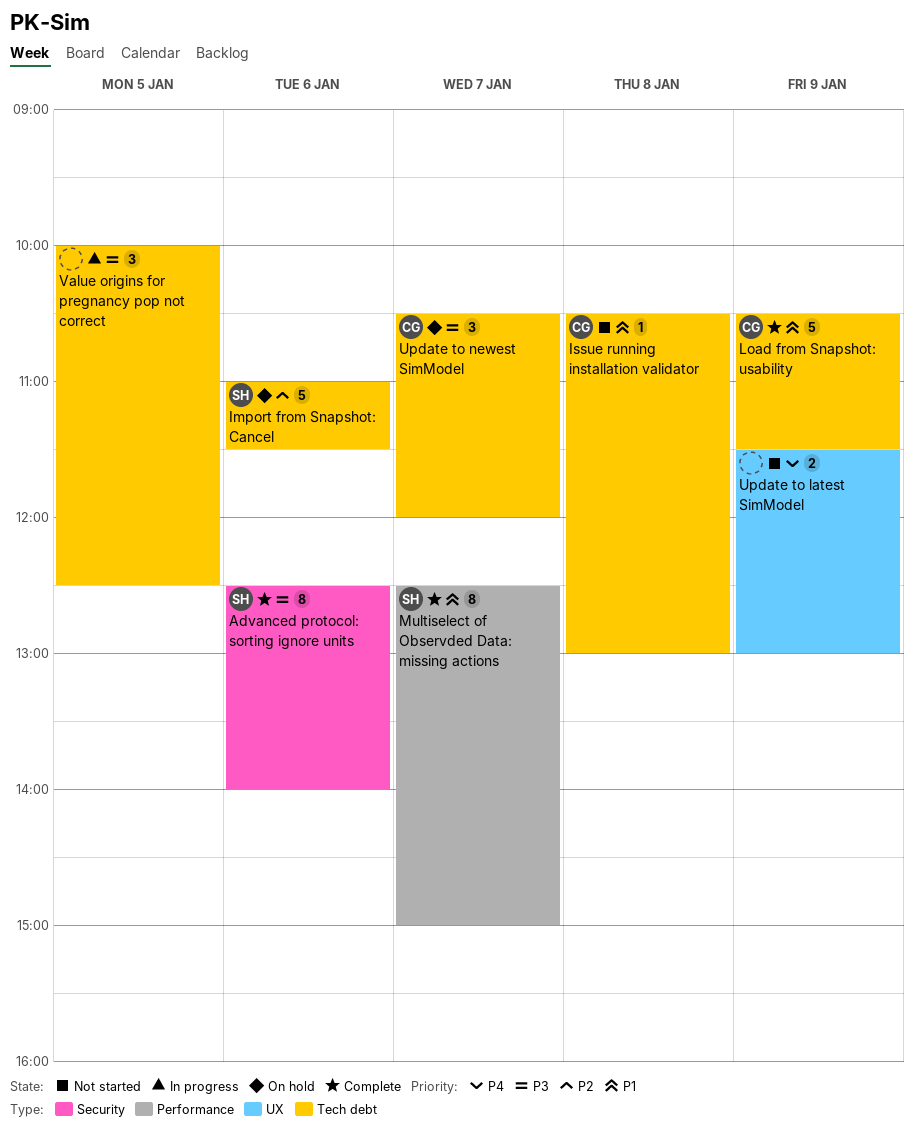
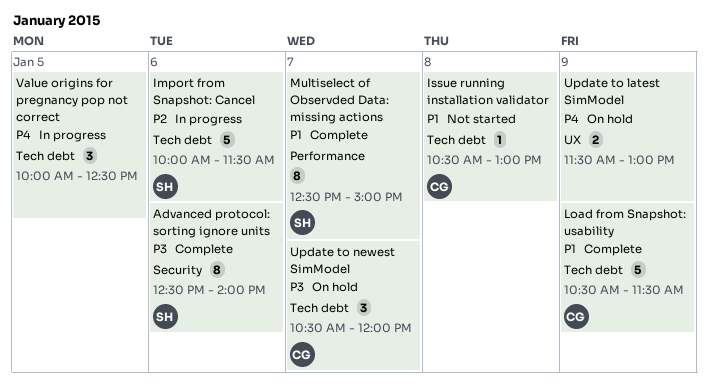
Import from Snapshot: Cancel, status: On hold -> In progress
Import from Snapshot: Cancel, begins: 11:00 -> 10:00
Update to latest SimModel, status: Not started -> On hold
Value origins for pregnancy pop not correct, priority: P3 -> P4

